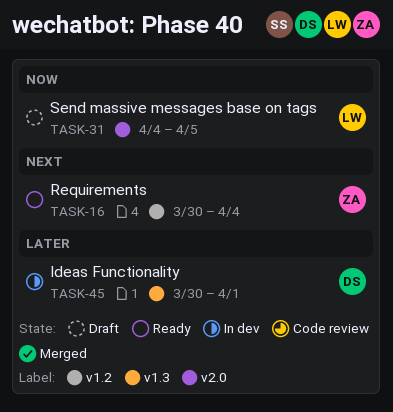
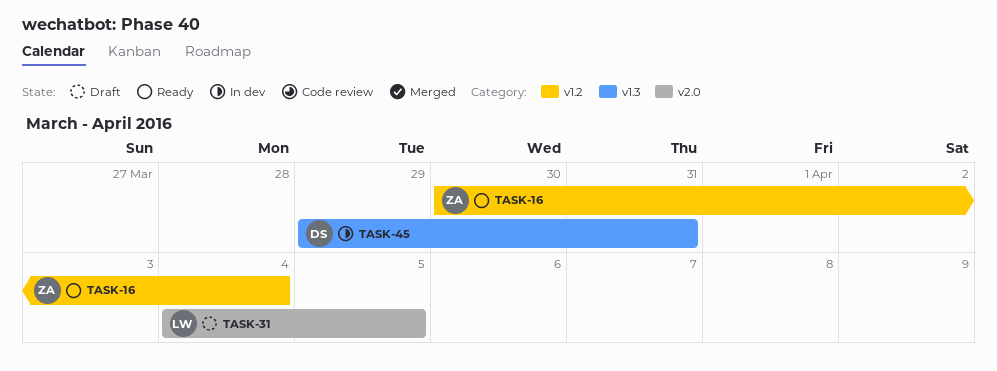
TASK-45, start: Mar 30 -> Mar 29
TASK-45, due: Apr 1 -> Mar 31

